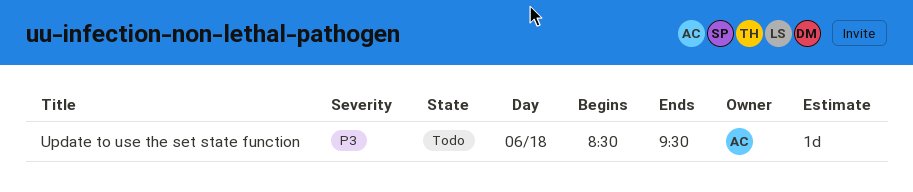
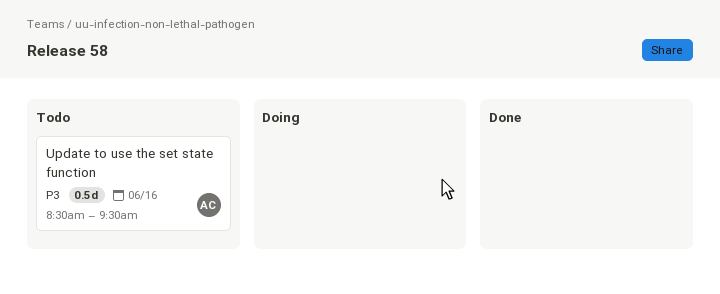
Update to use the set state function, estimate: 1d -> 0.5d
Update to use the set state function, day: Jun 18 -> Jun 16

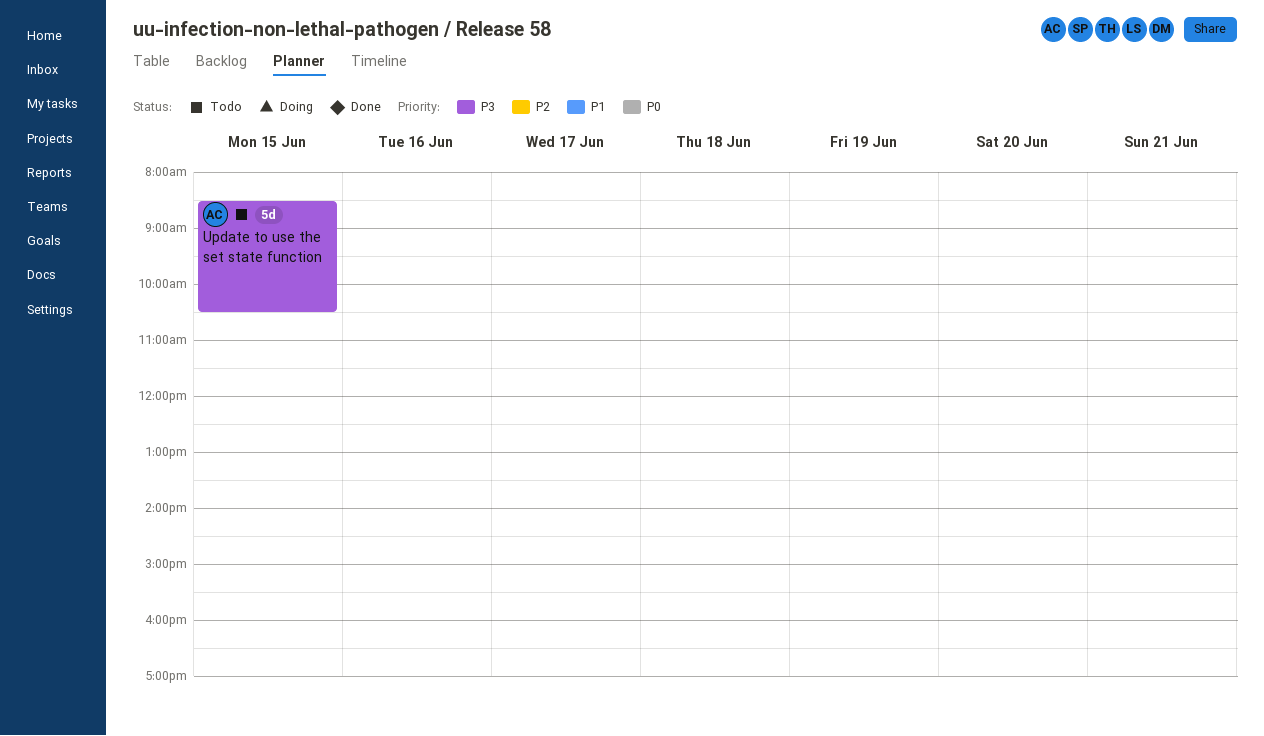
Update to use the set state function, estimate: 0.5d -> 5d
Update to use the set state function, day: Jun 16 -> Jun 15
Update to use the set state function, ends: 09:30 -> 10:30

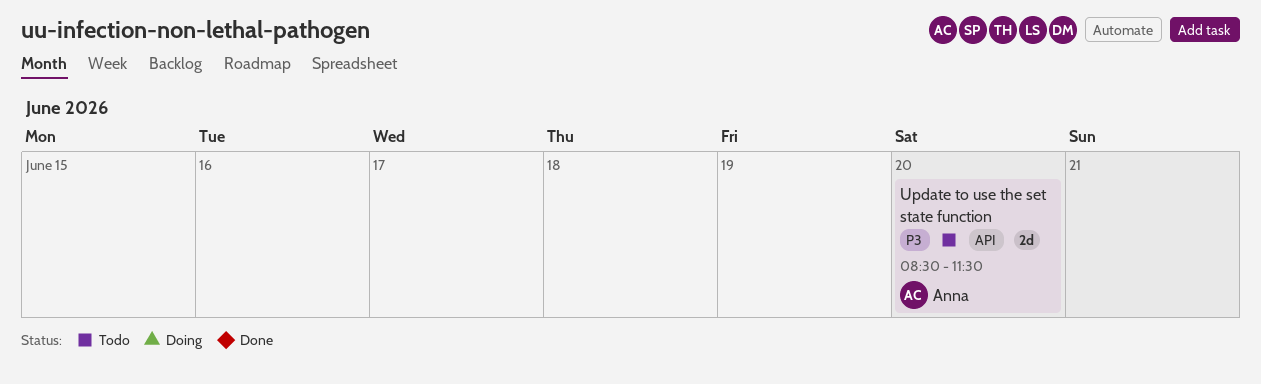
Update to use the set state function, estimate: 5d -> 2d
Update to use the set state function, day: Jun 15 -> Jun 20
Update to use the set state function, ends: 10:30 -> 11:30

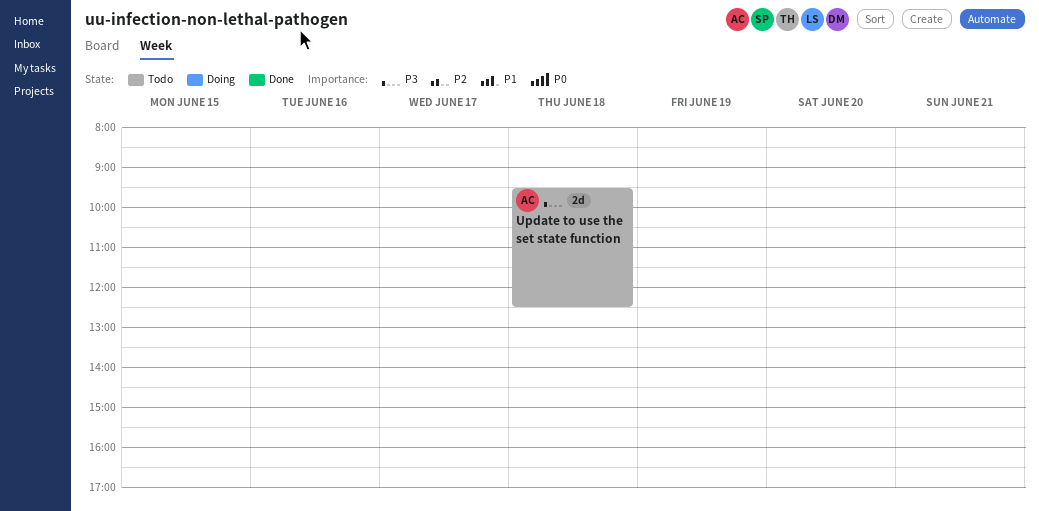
Update to use the set state function, day: Jun 20 -> Jun 18
Update to use the set state function, begins: 08:30 -> 09:30
Update to use the set state function, ends: 11:30 -> 12:30

